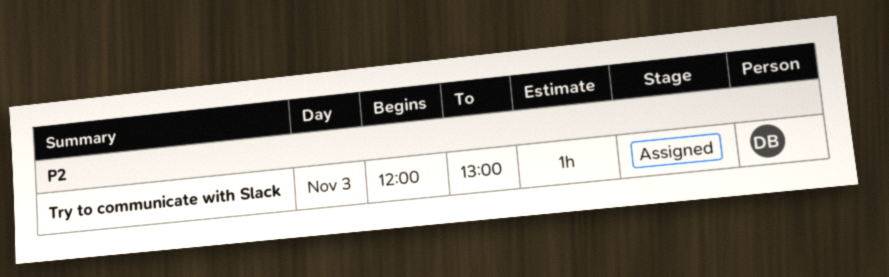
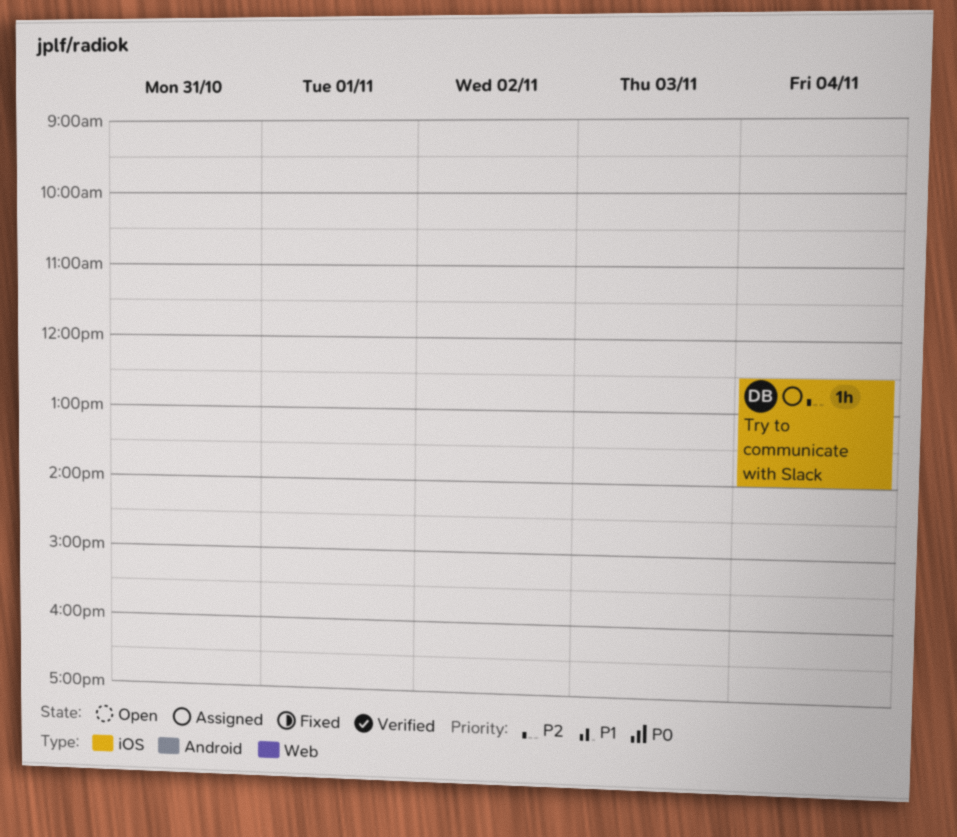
Try to communicate with Slack, day: Nov 3 -> Nov 4
Try to communicate with Slack, begins: 12:00 -> 12:30
Try to communicate with Slack, ends: 13:00 -> 14:00

